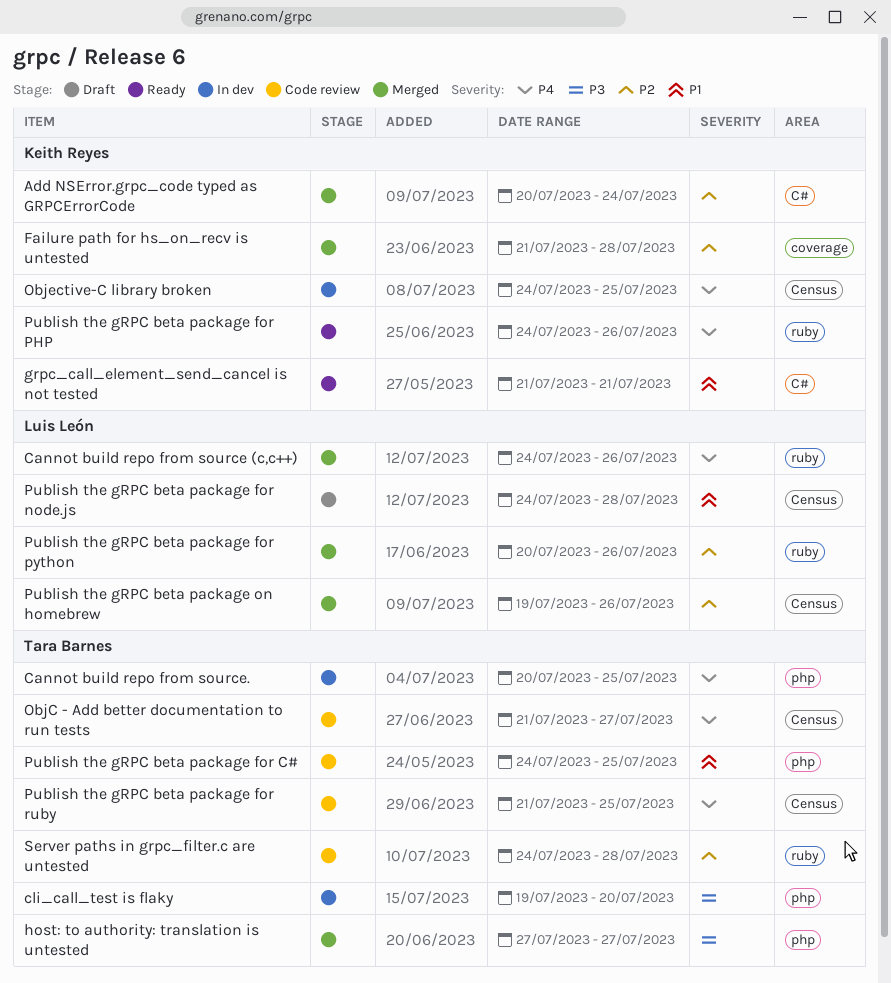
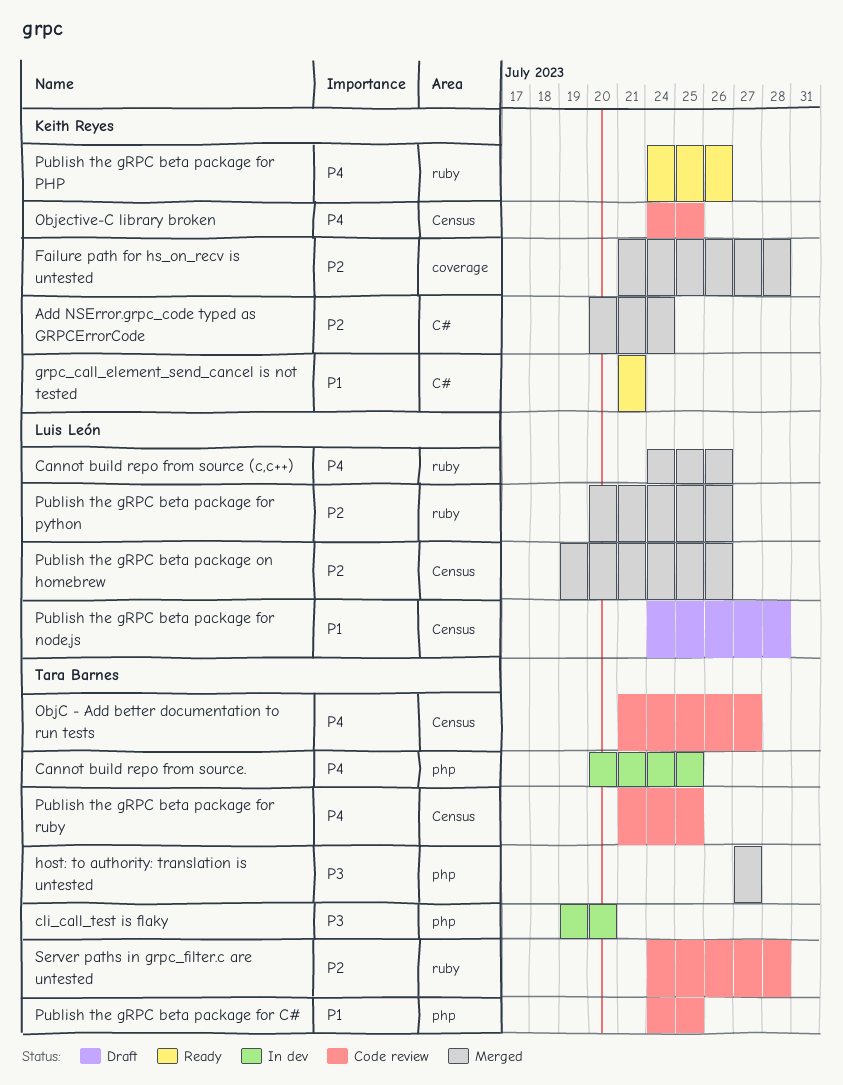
Objective-C library broken, status: In dev -> Code review

